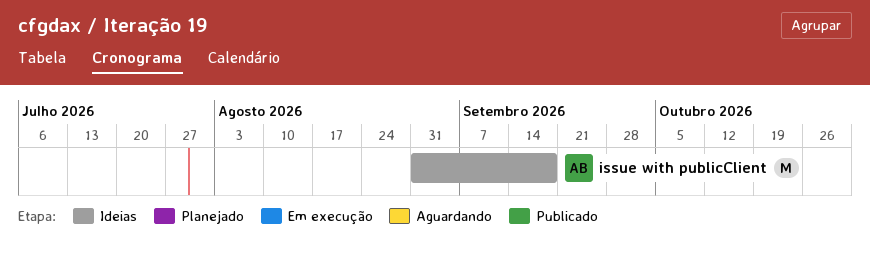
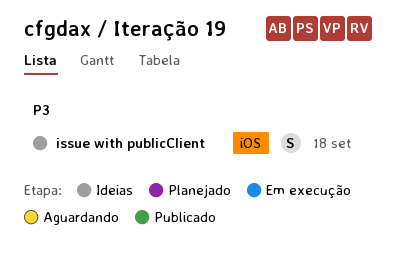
issue with publicClient, estimate: M -> S

